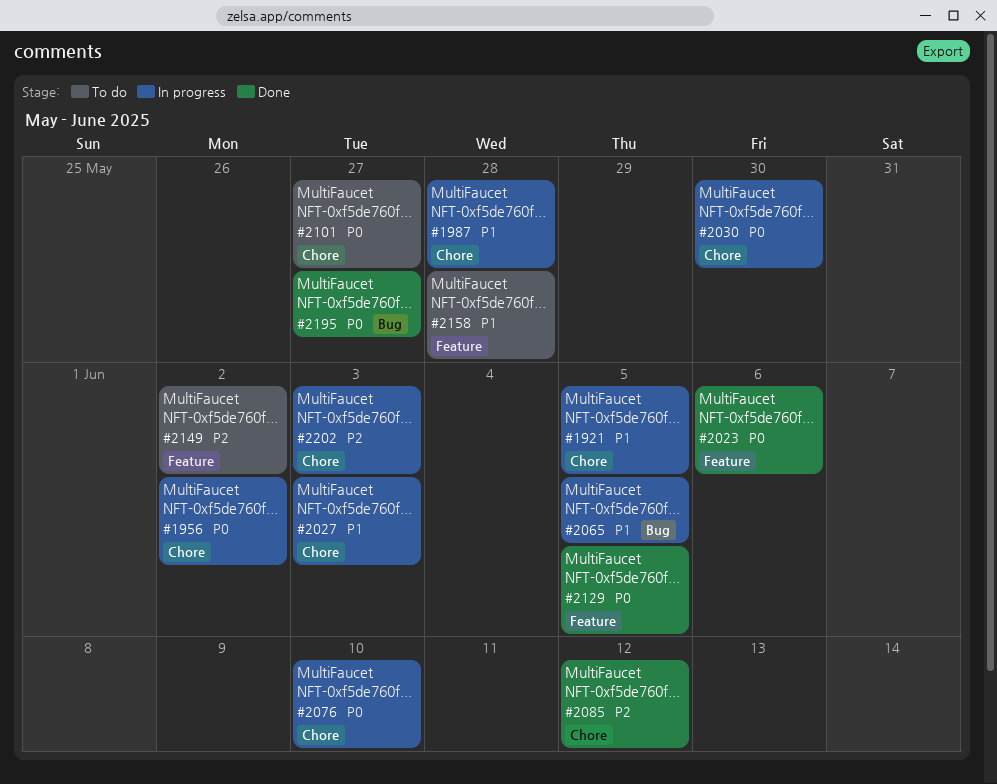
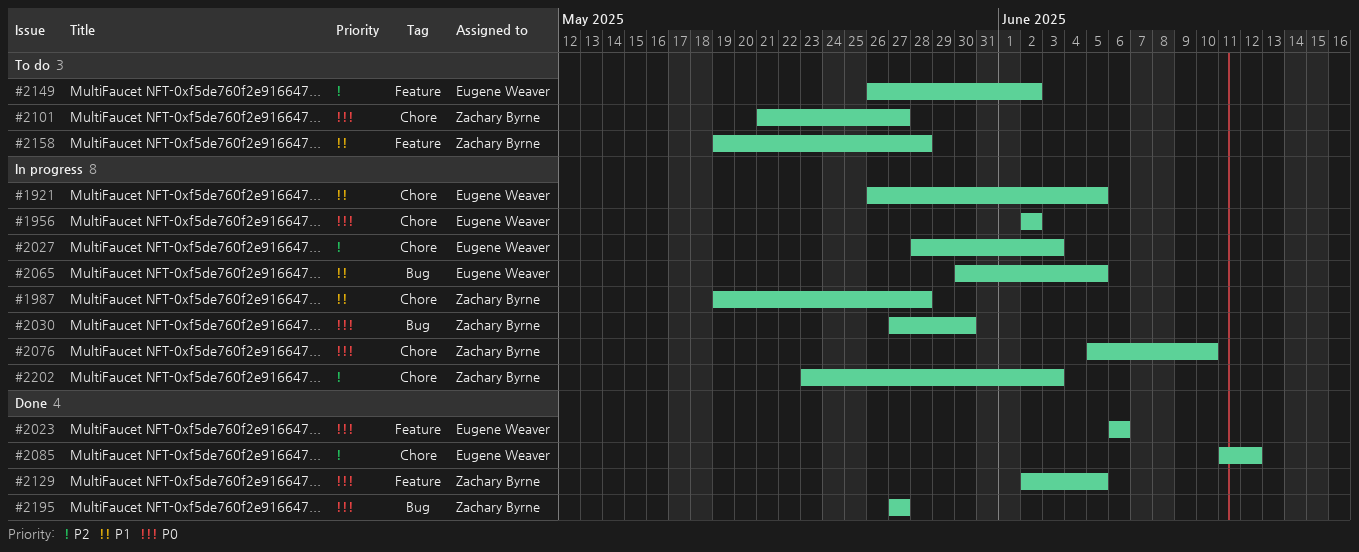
#2027, priority: P1 -> P2
#2030, label: Chore -> Bug

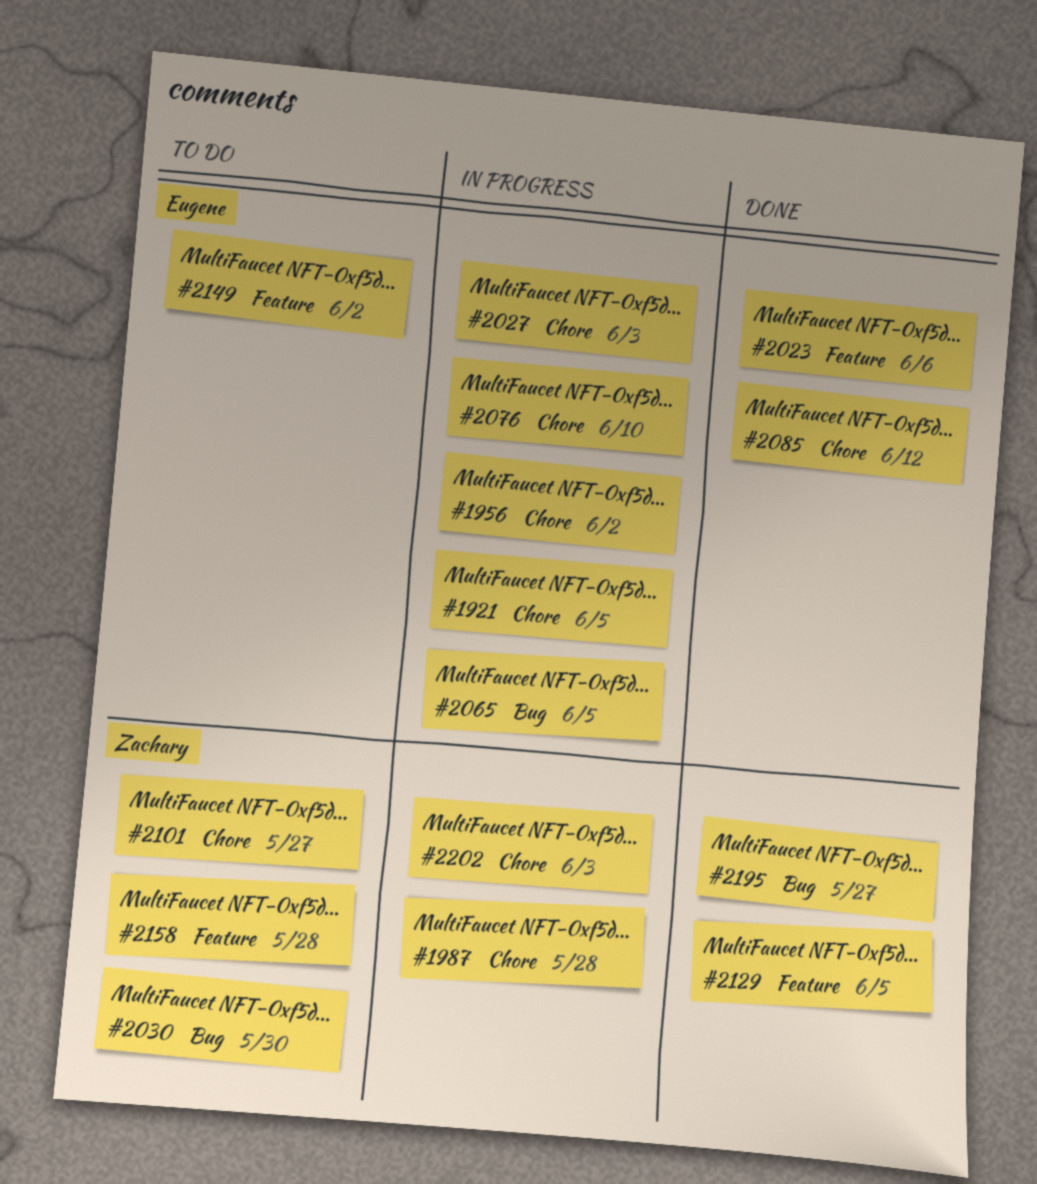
#2030, status: In progress -> To do
#2076, owner: Zachary Byrne -> Eugene Weaver

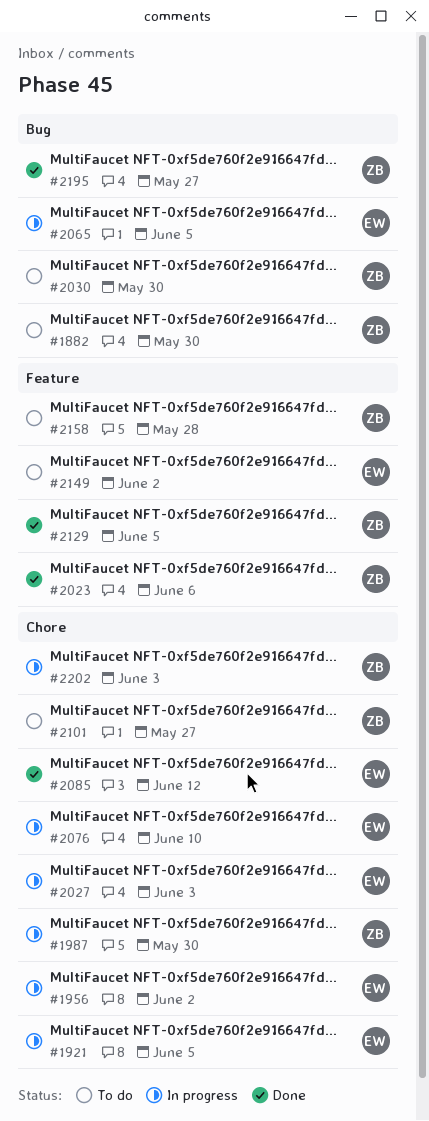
#1882: none -> present
#1987, due: May 28 -> May 30
#2023, owner: Eugene -> Zachary

